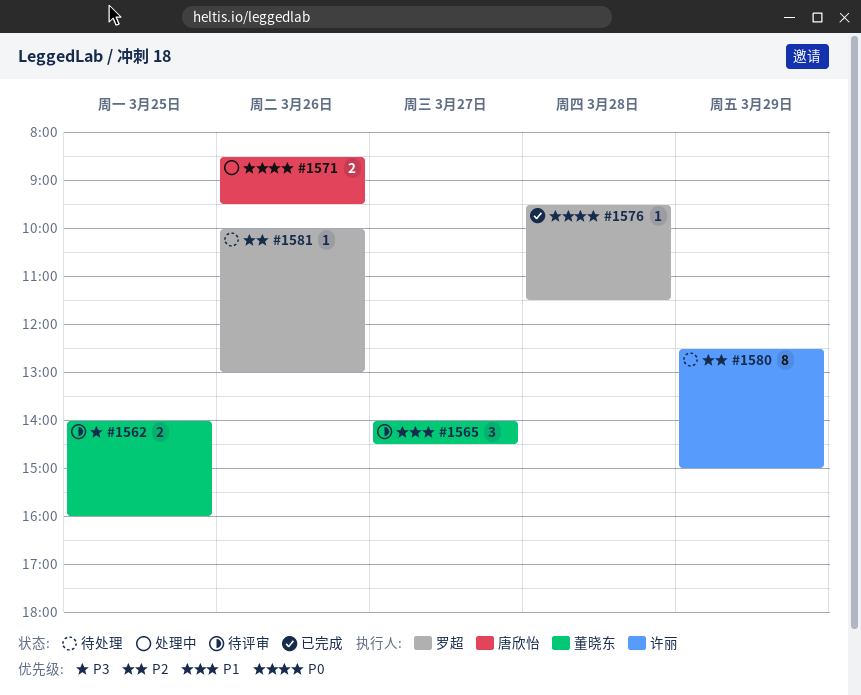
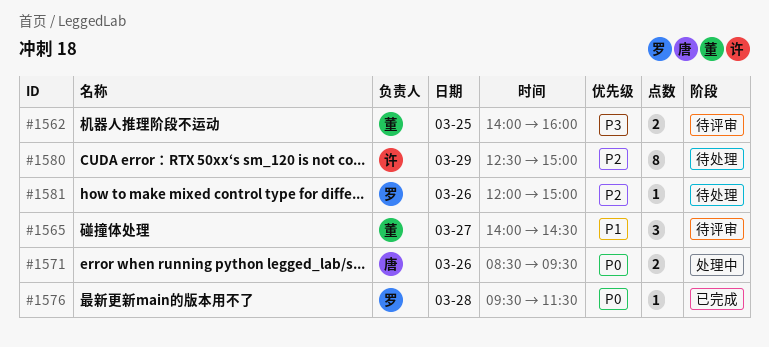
#1581, begins: 10:00 -> 12:00
#1581, ends: 13:00 -> 15:00

